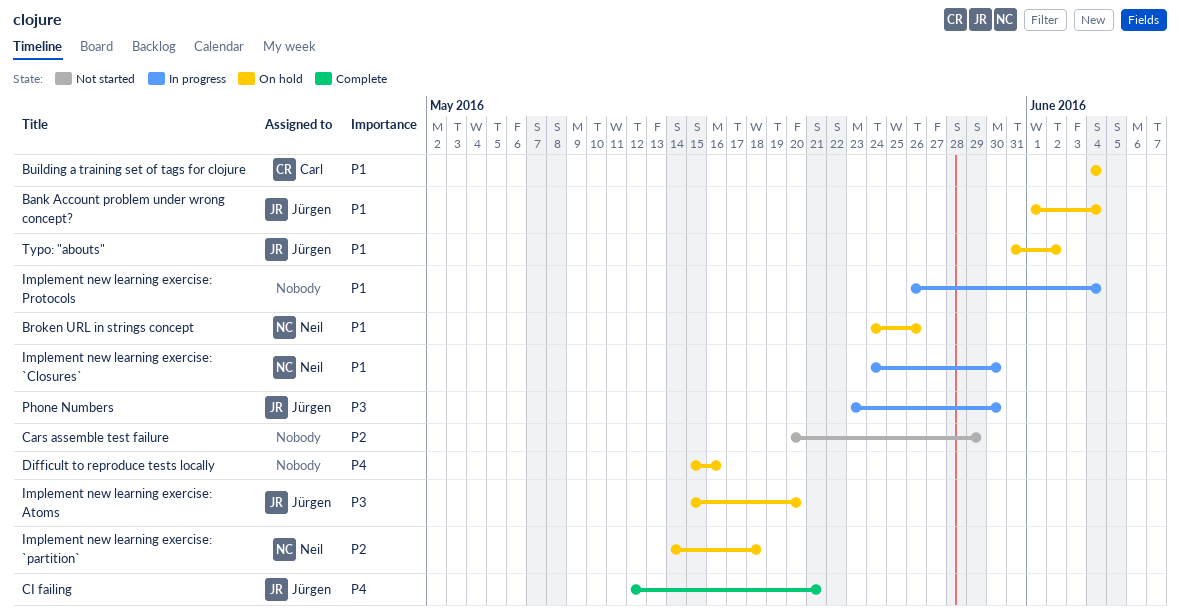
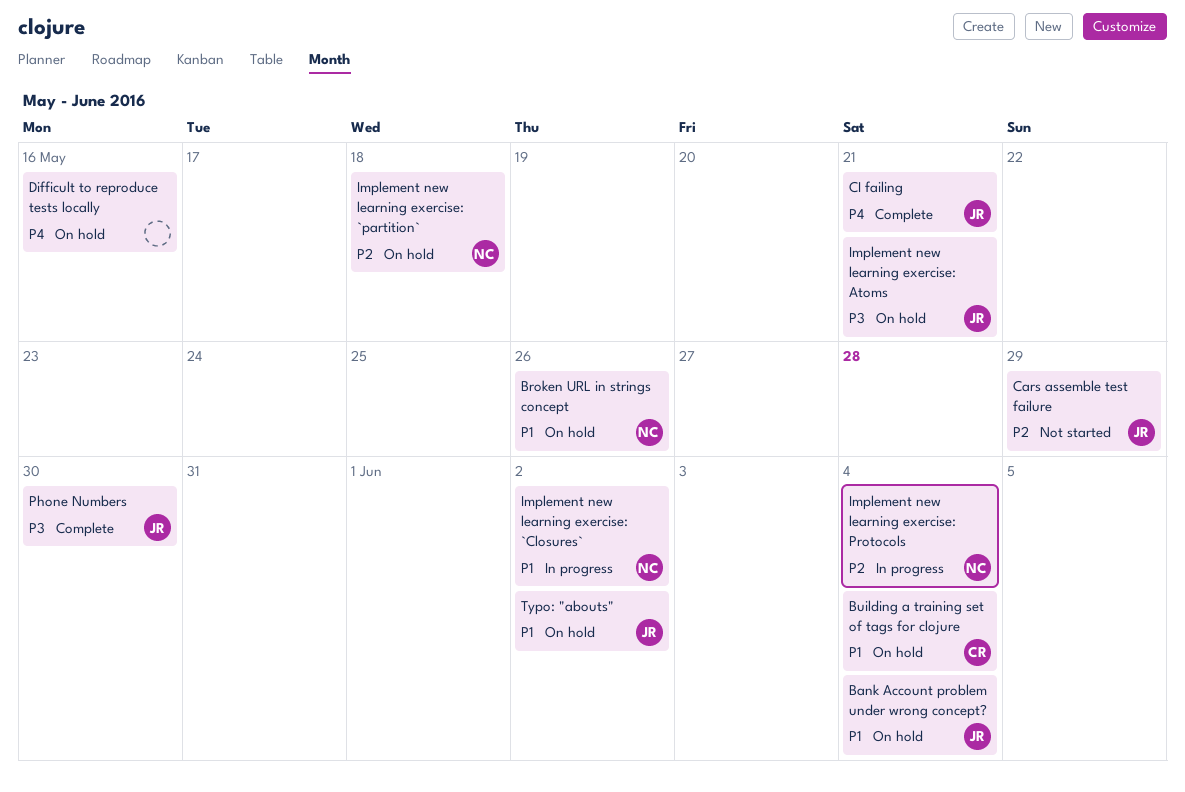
Cars assemble test failure, owner: none -> Jürgen
Implement new learning exercise: `Closures`, due: May 30 -> Jun 2
Implement new learning exercise: Atoms, due: May 20 -> May 21
Implement new learning exercise: Protocols, owner: none -> Neil
Implement new learning exercise: Protocols, priority: P1 -> P2
Phone Numbers, status: In progress -> Complete

